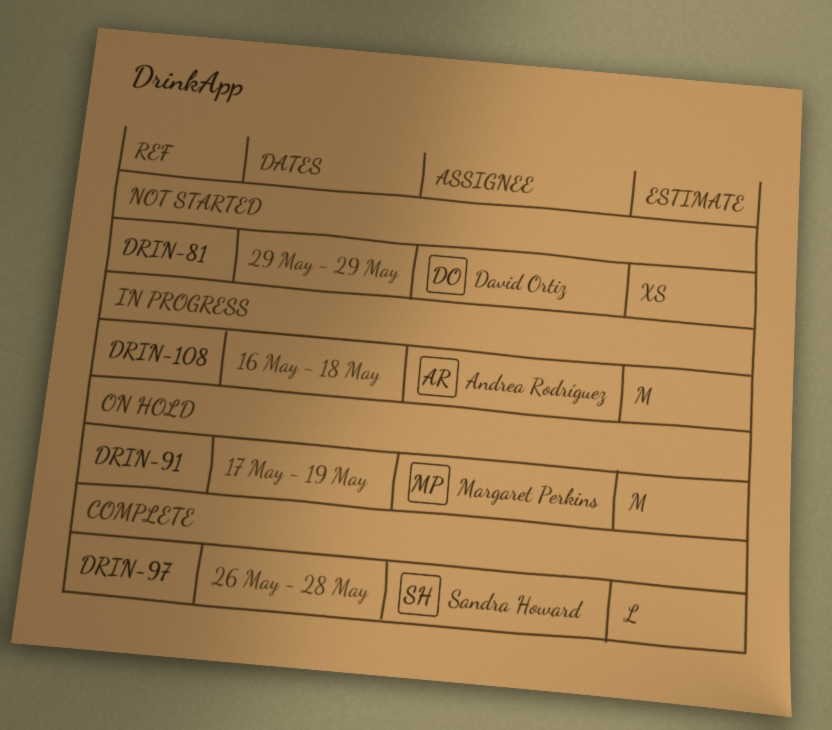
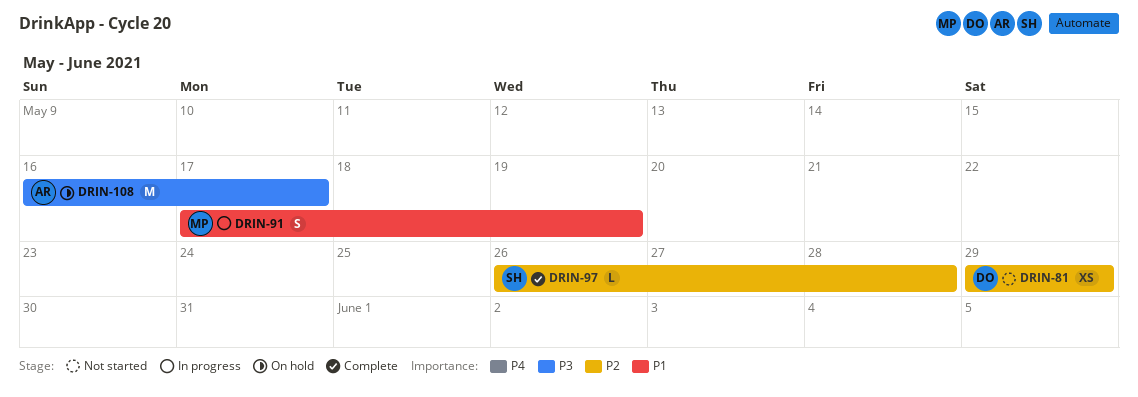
DRIN-91, status: On hold -> In progress
DRIN-91, estimate: M -> S
DRIN-108, status: In progress -> On hold
DRIN-108, due: May 18 -> May 17

